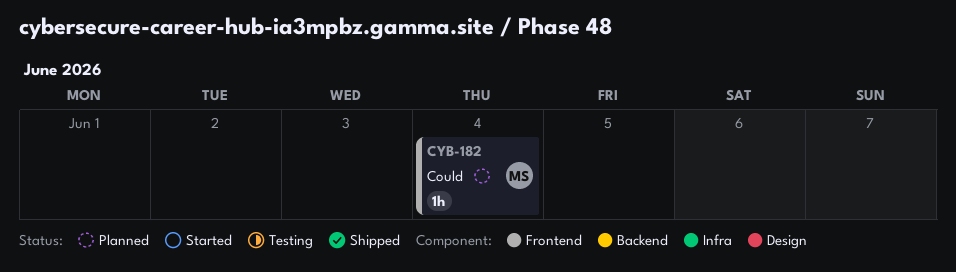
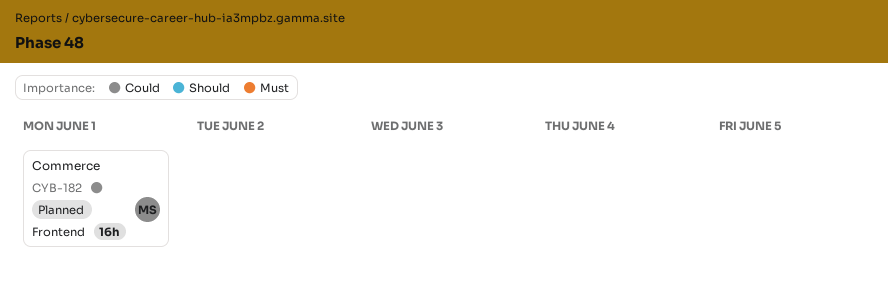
CYB-182, estimate: 1h -> 16h
CYB-182, due: Jun 4 -> Jun 1

